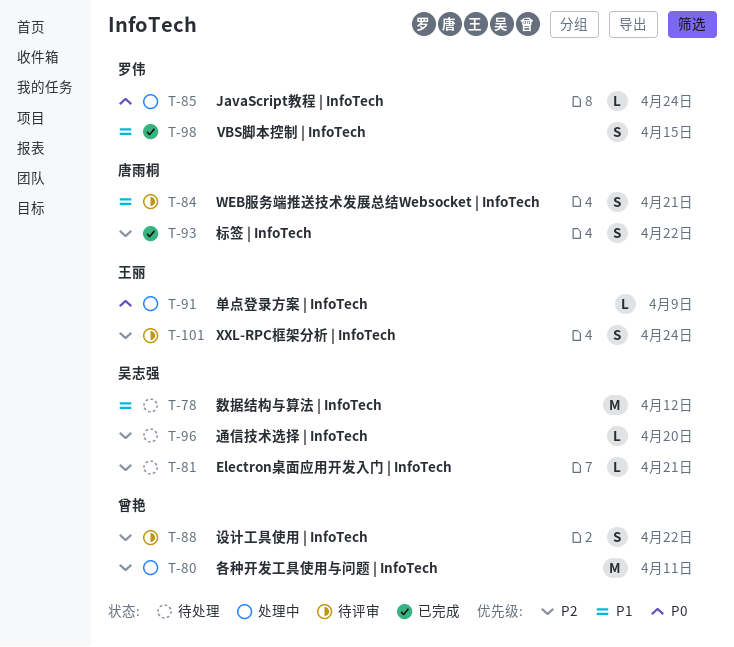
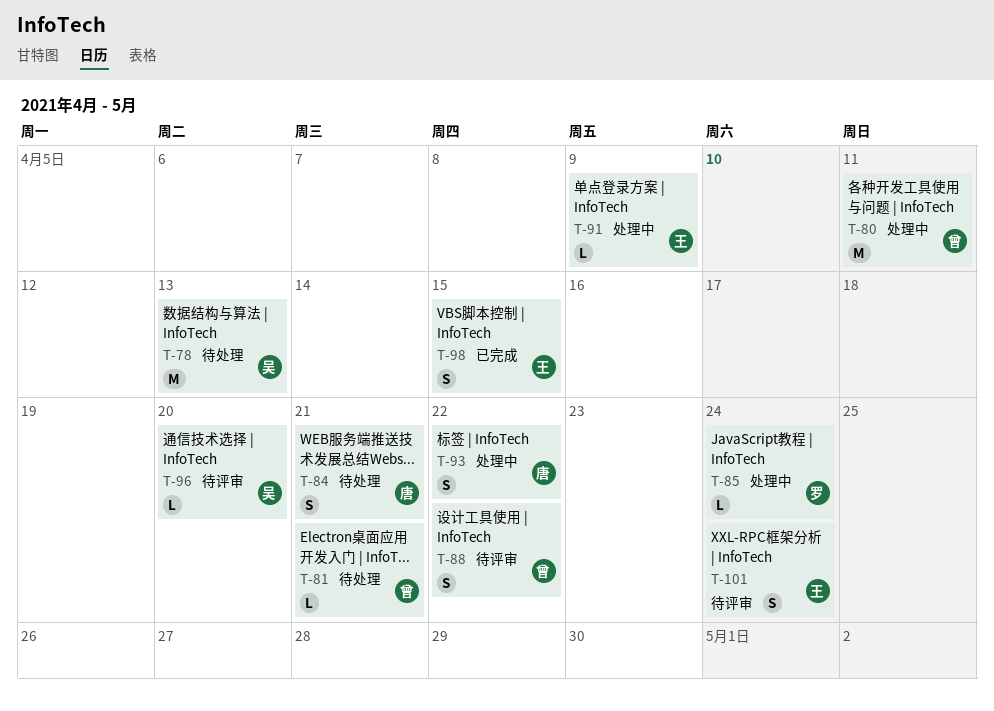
T-78, due: Apr 12 -> Apr 13
T-81, owner: 吴志强 -> 曾艳
T-84, status: 待评审 -> 待处理
T-93, status: 已完成 -> 处理中
T-96, status: 待处理 -> 待评审
T-98, owner: 罗伟 -> 王丽

